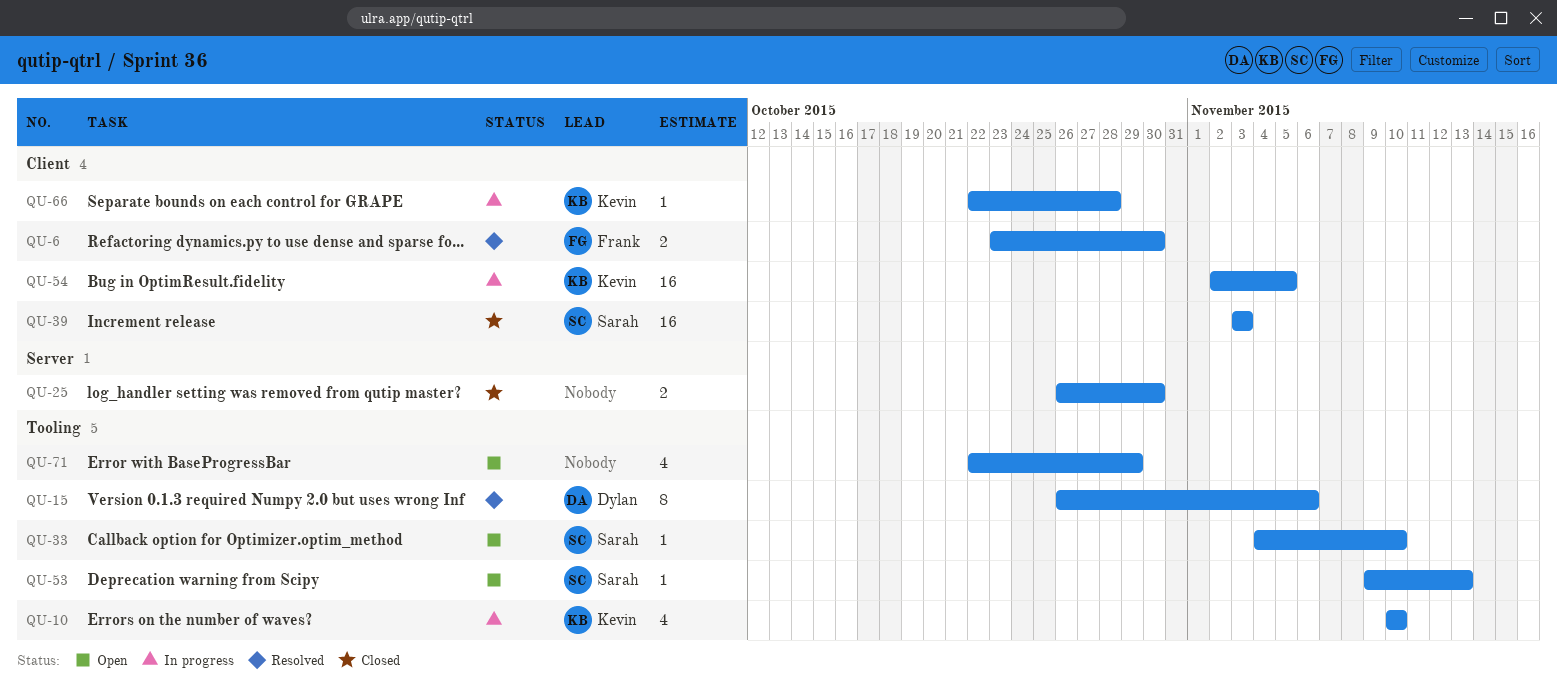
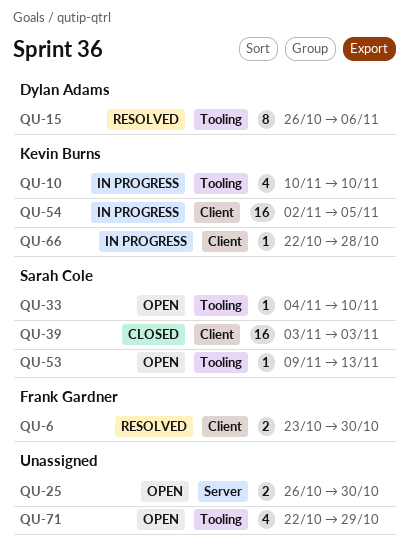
QU-25, status: Closed -> Open

